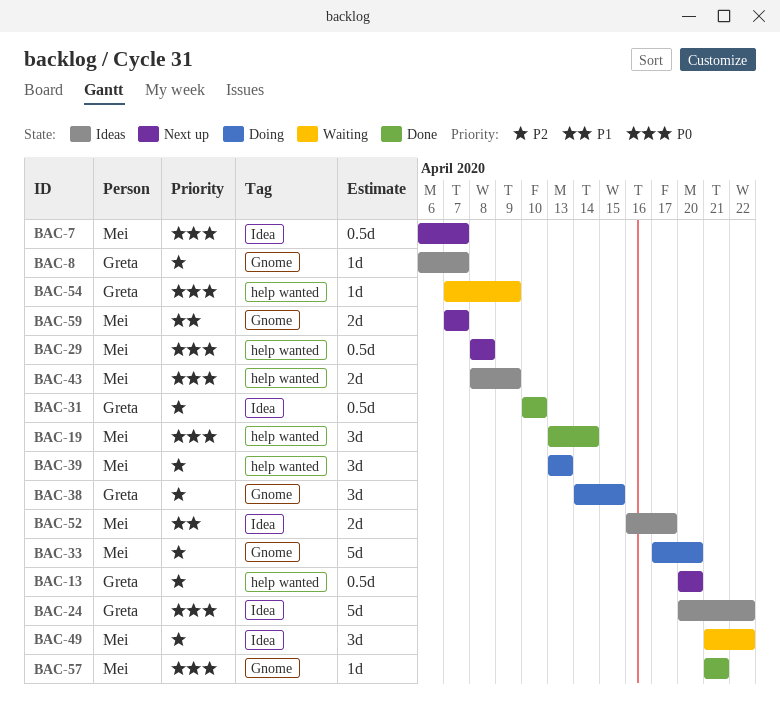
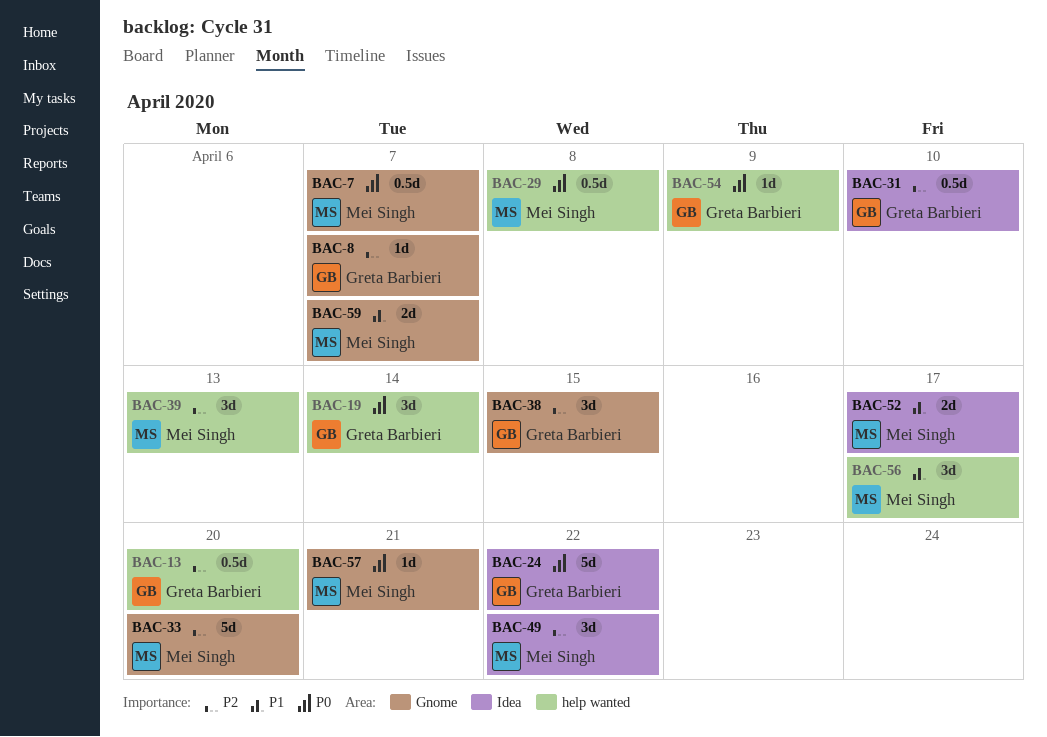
BAC-7, label: Idea -> Gnome
BAC-19, owner: Mei Singh -> Greta Barbieri
BAC-43: present -> none
BAC-56: none -> present

